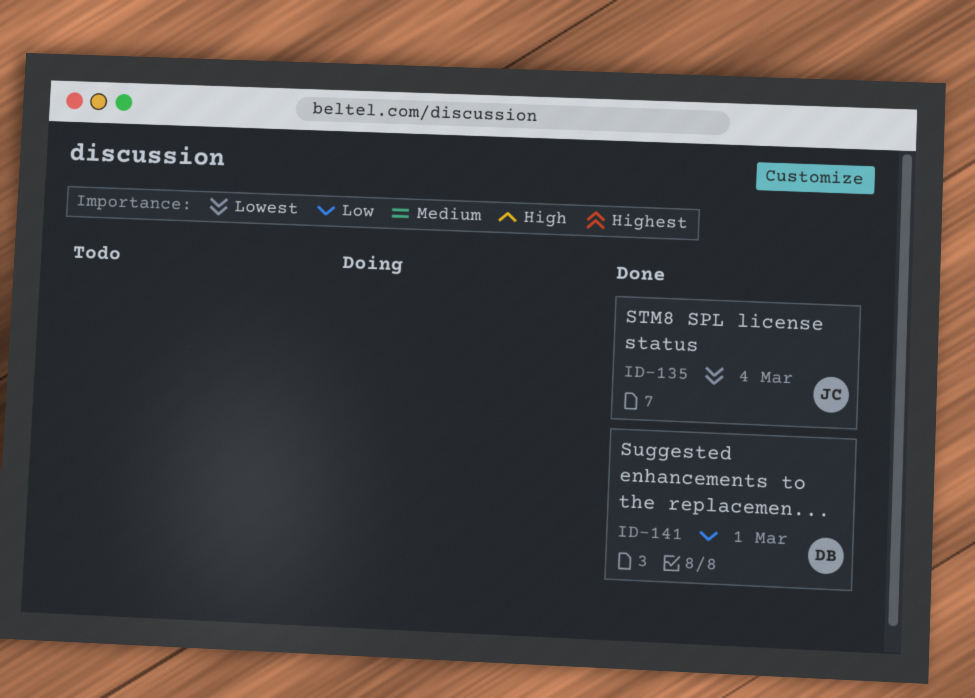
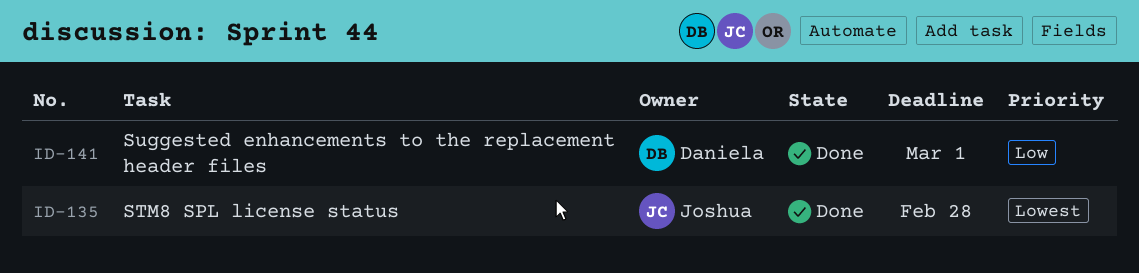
ID-135, due: Mar 4 -> Feb 28

